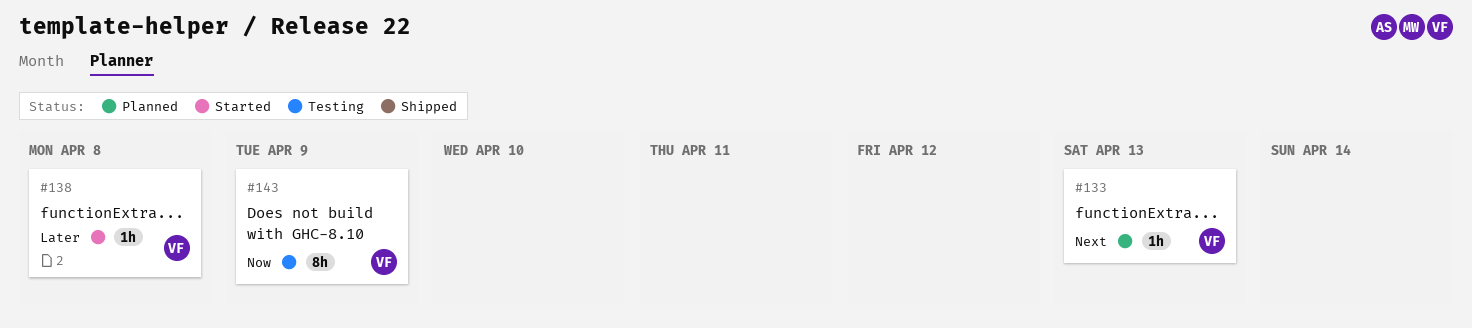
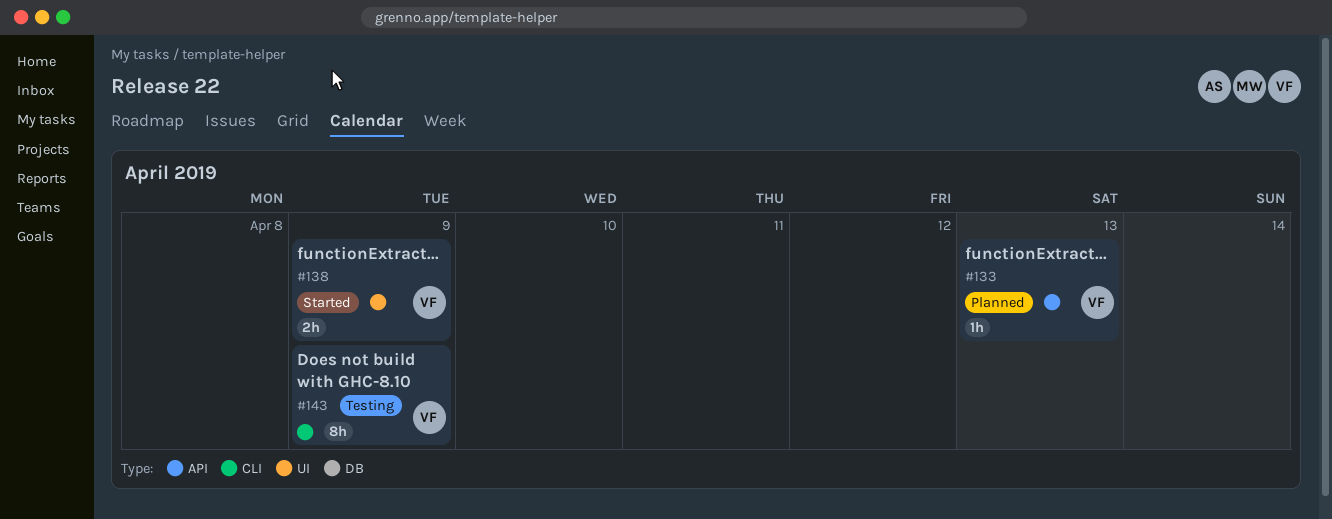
#138, estimate: 1h -> 2h
#138, due: Apr 8 -> Apr 9

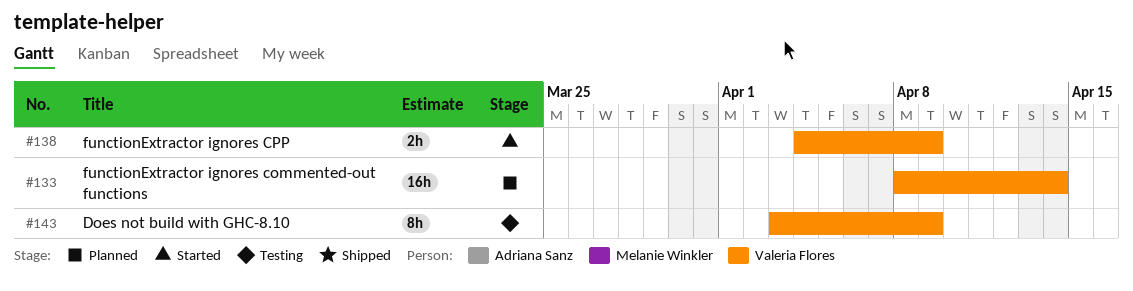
#133, estimate: 1h -> 16h
#133, due: Apr 13 -> Apr 14

